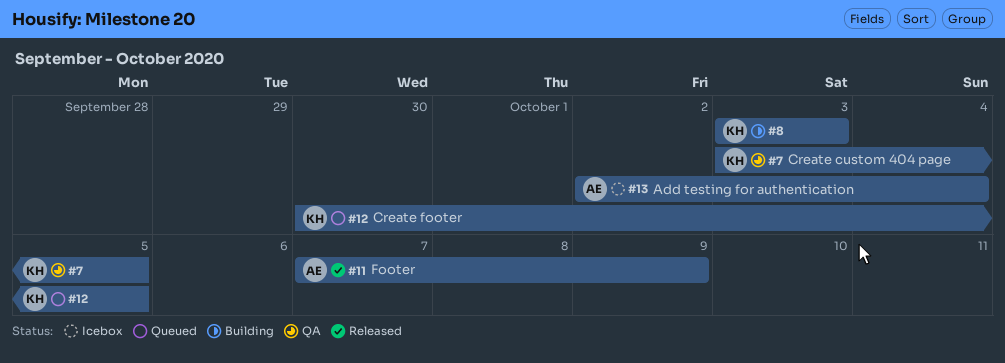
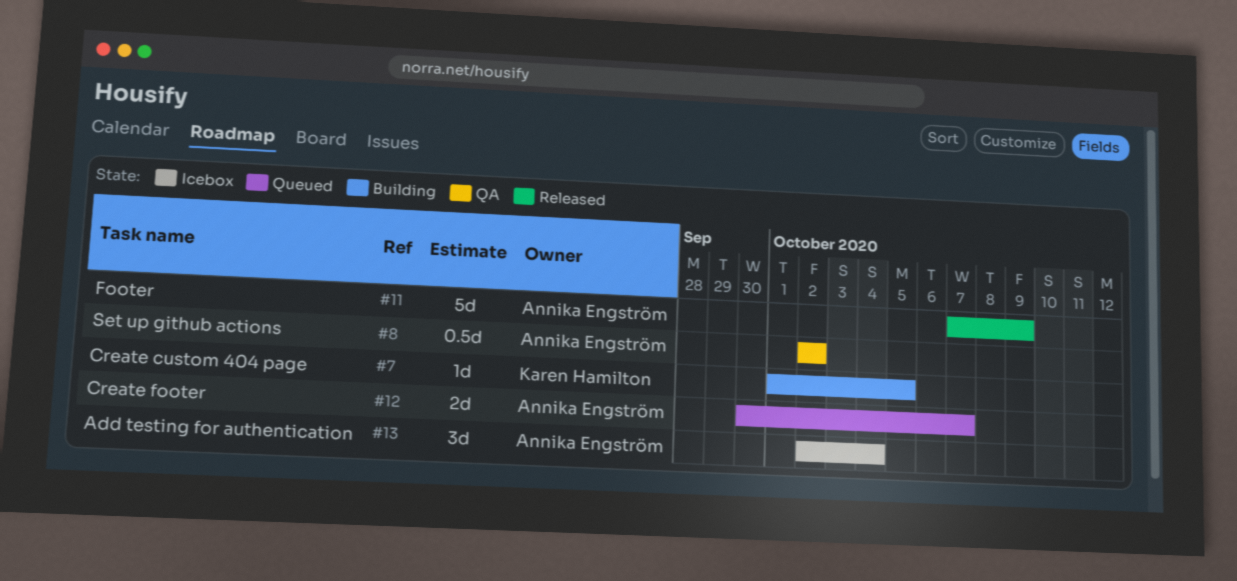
#7, status: QA -> Building
#7, start: Oct 3 -> Oct 1
#8, status: Building -> QA
#8, owner: Karen Hamilton -> Annika Engström
#8, start: Oct 3 -> Oct 2
#8, due: Oct 3 -> Oct 2
#12, owner: Karen Hamilton -> Annika Engström
#12, due: Oct 5 -> Oct 7

